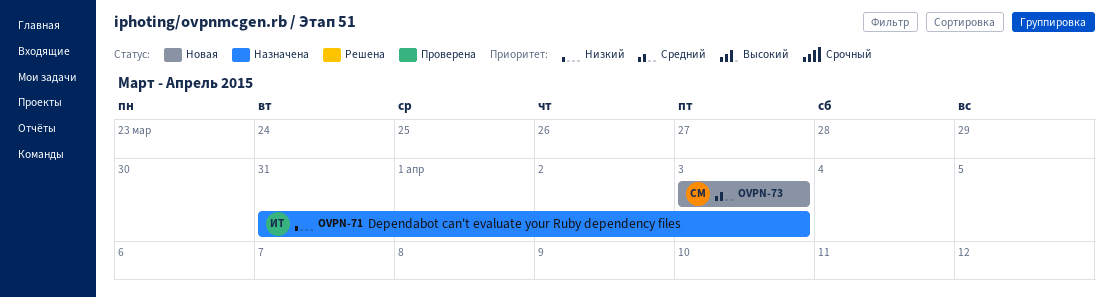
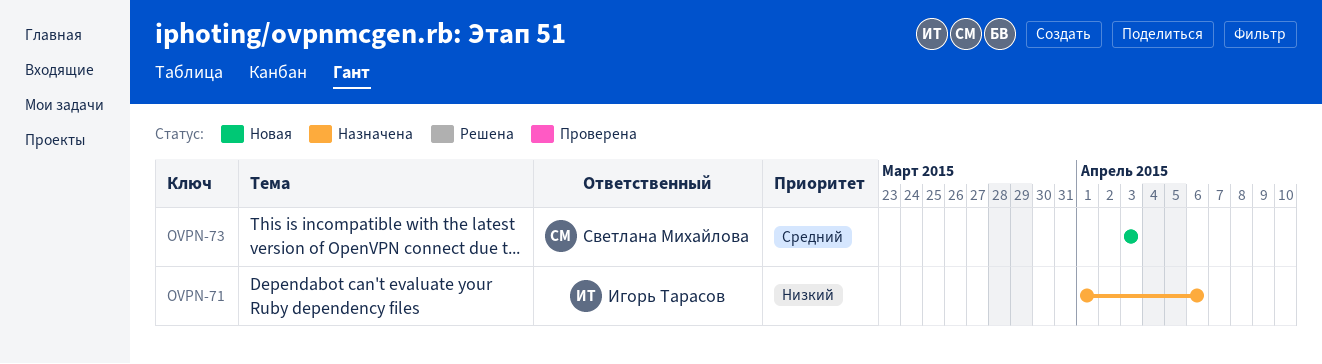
OVPN-71, start: Mar 31 -> Apr 1
OVPN-71, due: Apr 3 -> Apr 6

